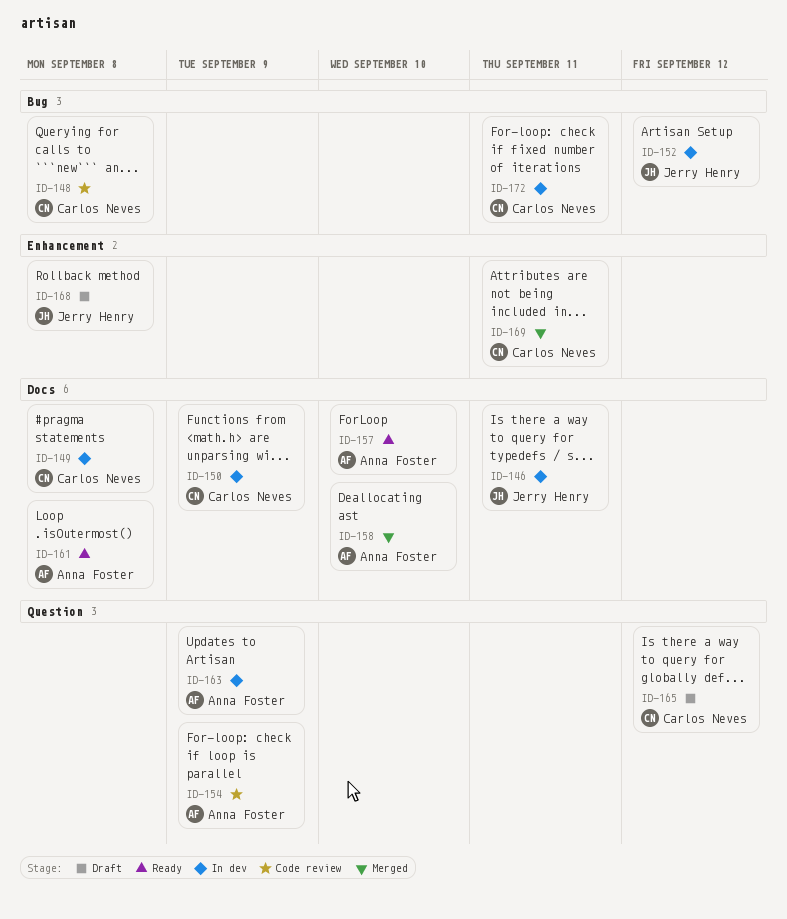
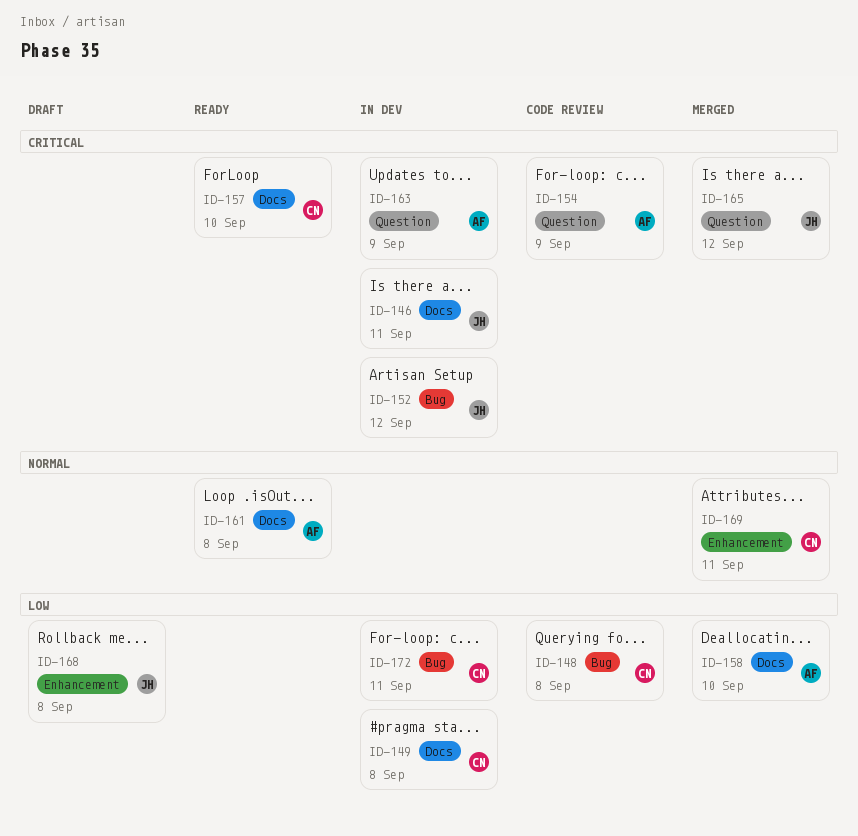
ID-150: present -> none
ID-157, owner: Anna Foster -> Carlos Neves
ID-165, status: Draft -> Merged
ID-165, owner: Carlos Neves -> Jerry Henry

